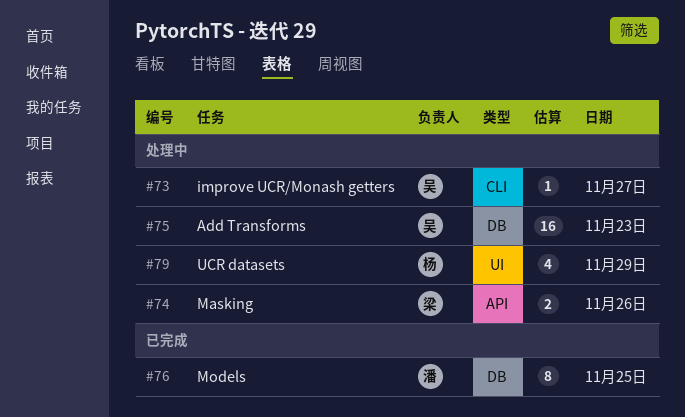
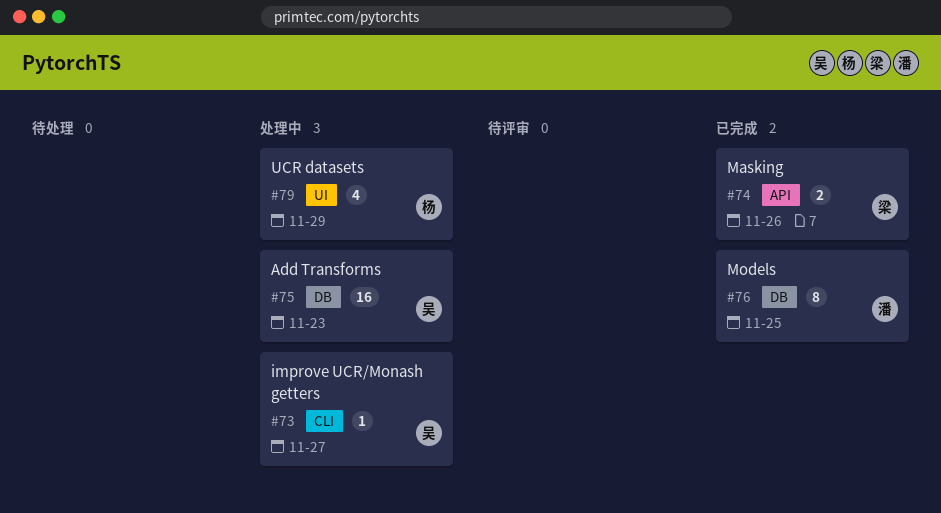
#74, status: 处理中 -> 已完成

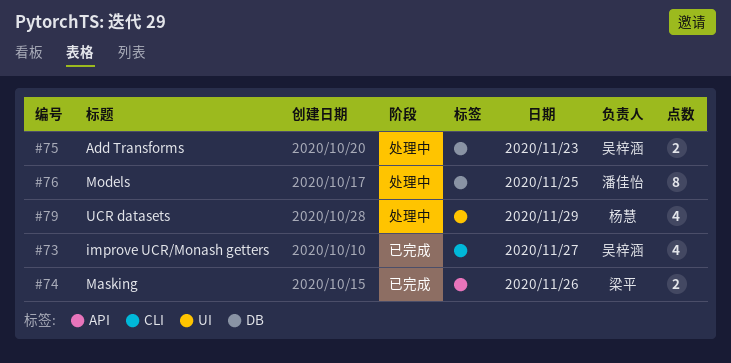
#73, status: 处理中 -> 已完成
#73, estimate: 1 -> 4
#75, estimate: 16 -> 2
#76, status: 已完成 -> 处理中

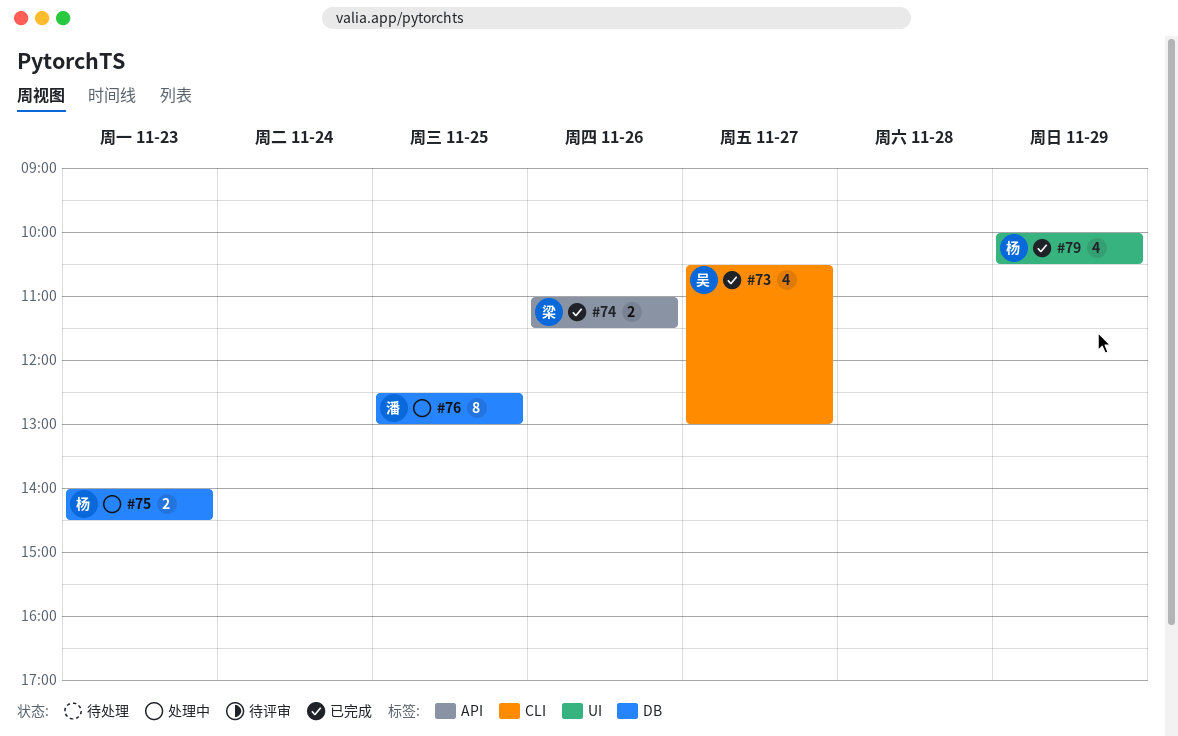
#75, owner: 吴梓涵 -> 杨慧
#79, status: 处理中 -> 已完成

